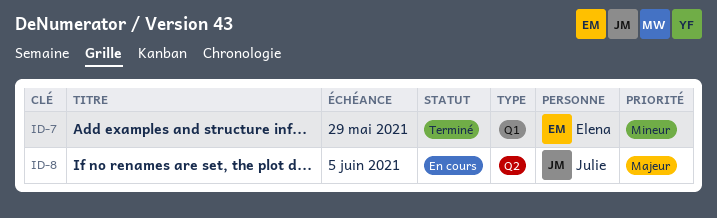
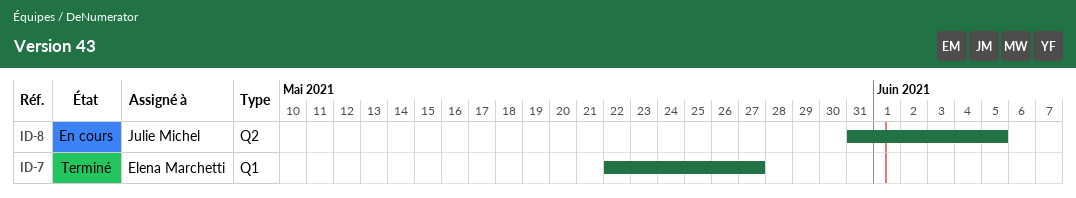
ID-7, due: May 29 -> May 27

